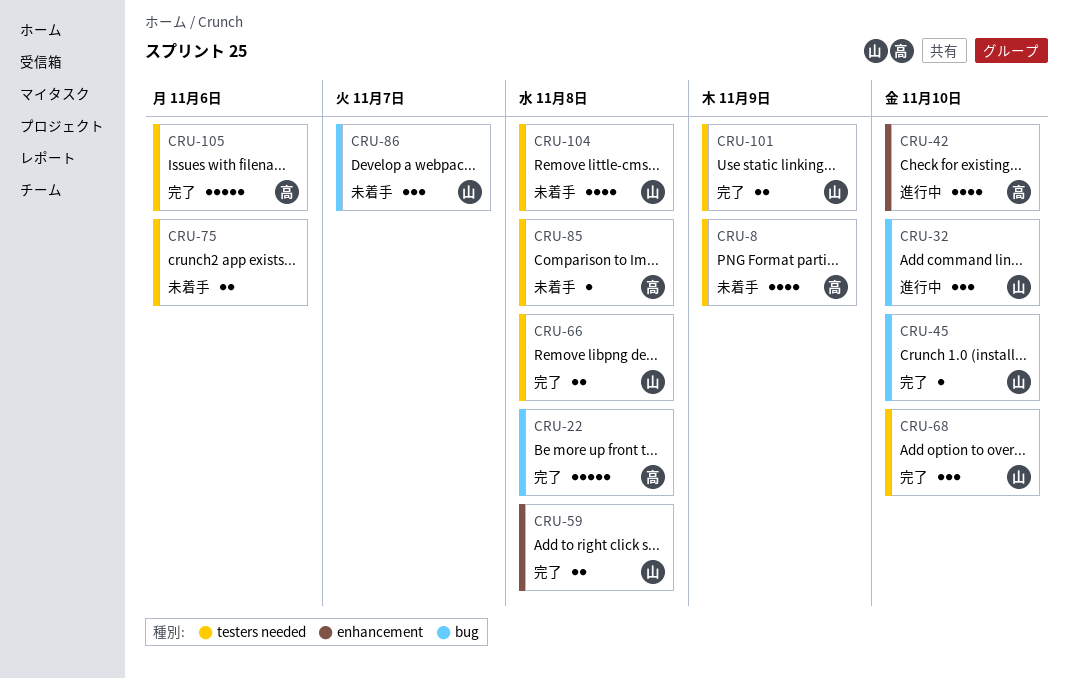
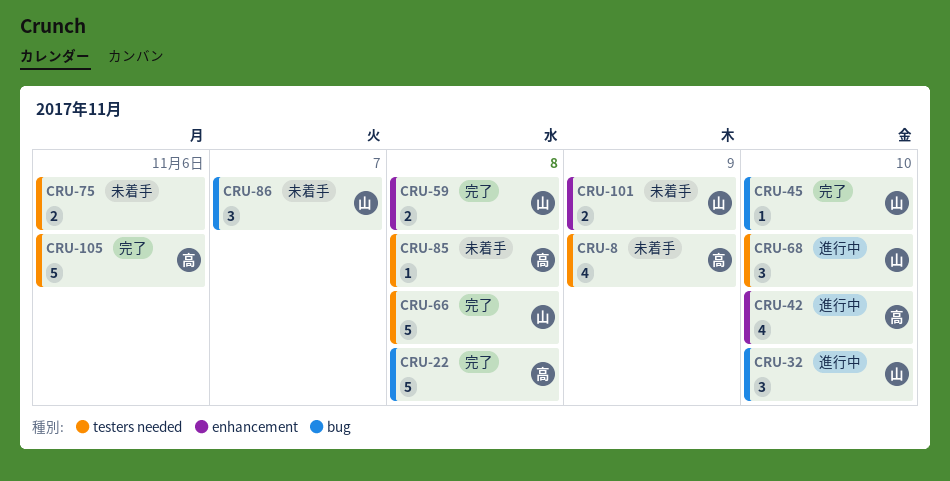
CRU-66, estimate: 2 -> 5
CRU-68, status: 完了 -> 進行中
CRU-101, status: 完了 -> 未着手
CRU-101, label: testers needed -> enhancement
CRU-104: present -> none

